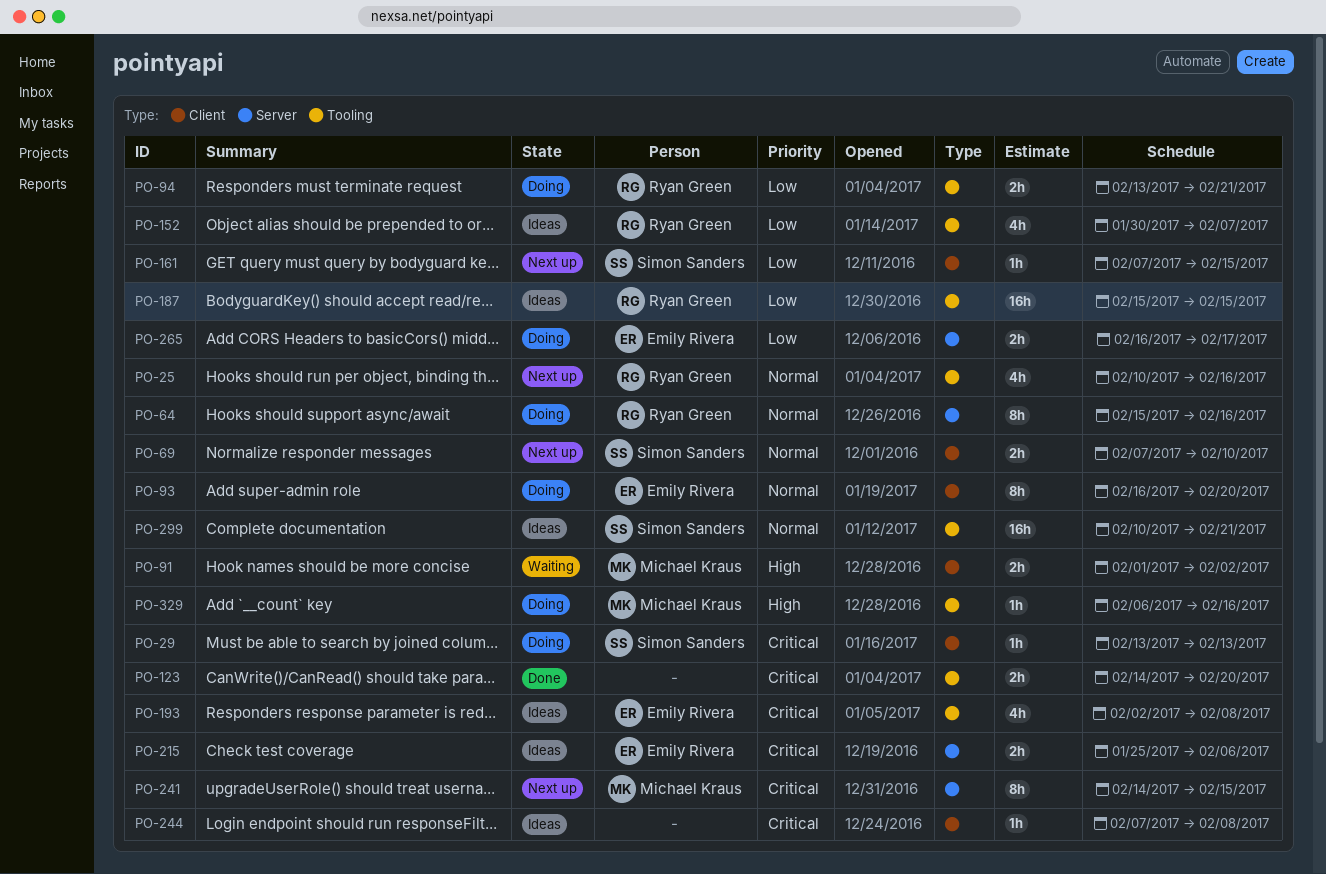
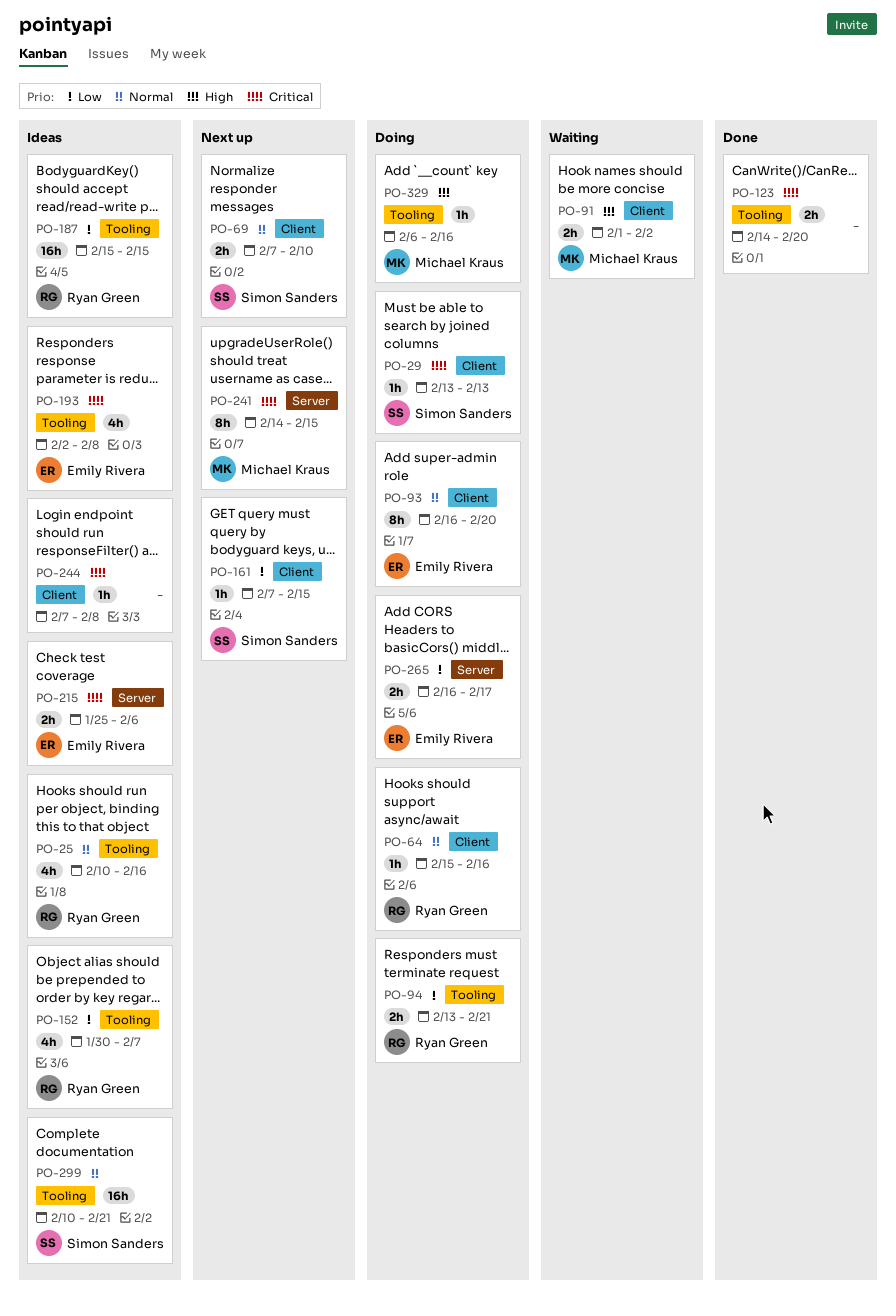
PO-25, status: Next up -> Ideas
PO-64, label: Server -> Client
PO-64, estimate: 8h -> 1h

